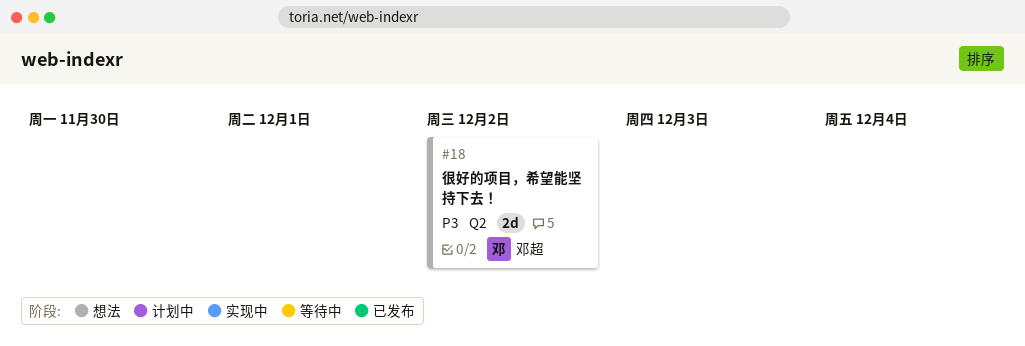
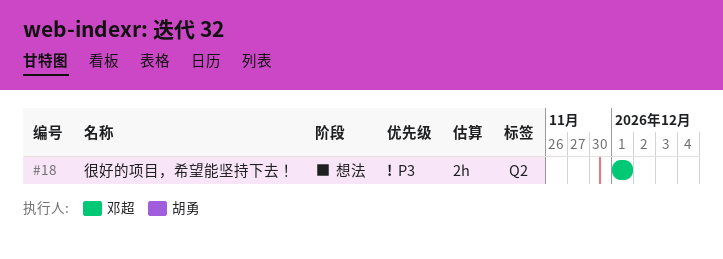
#18, estimate: 2d -> 2h
#18, due: Dec 2 -> Dec 1

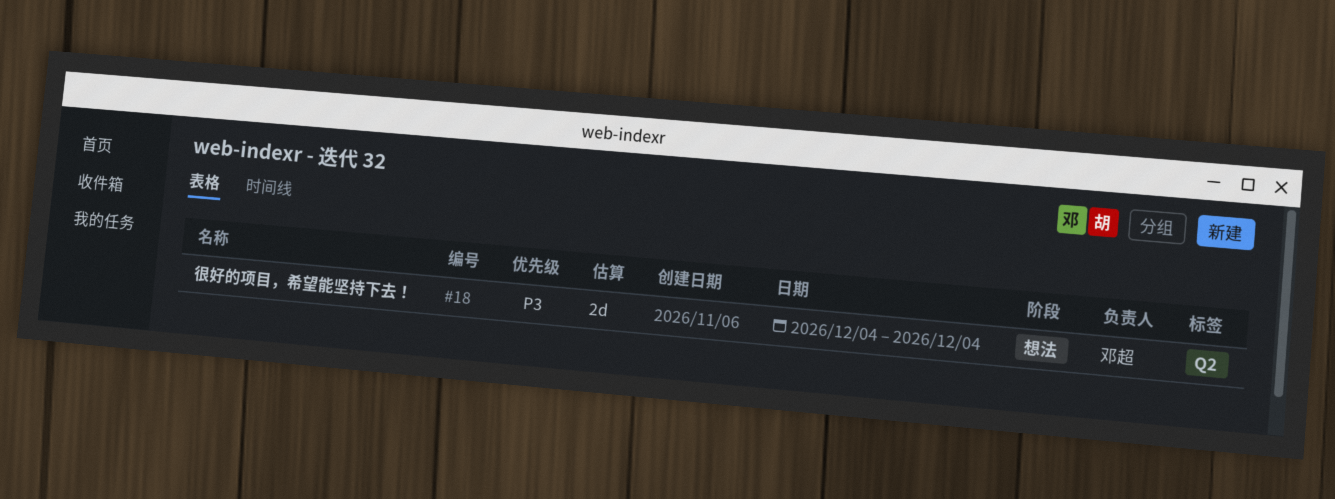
#18, estimate: 2h -> 2d
#18, start: Dec 1 -> Dec 4
#18, due: Dec 1 -> Dec 4

